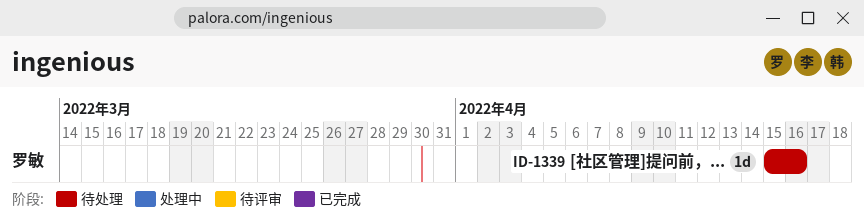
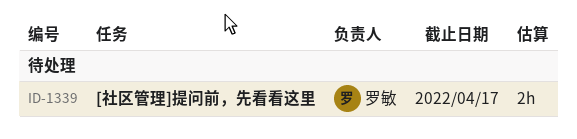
ID-1339, estimate: 1d -> 2h
ID-1339, due: Apr 16 -> Apr 17

